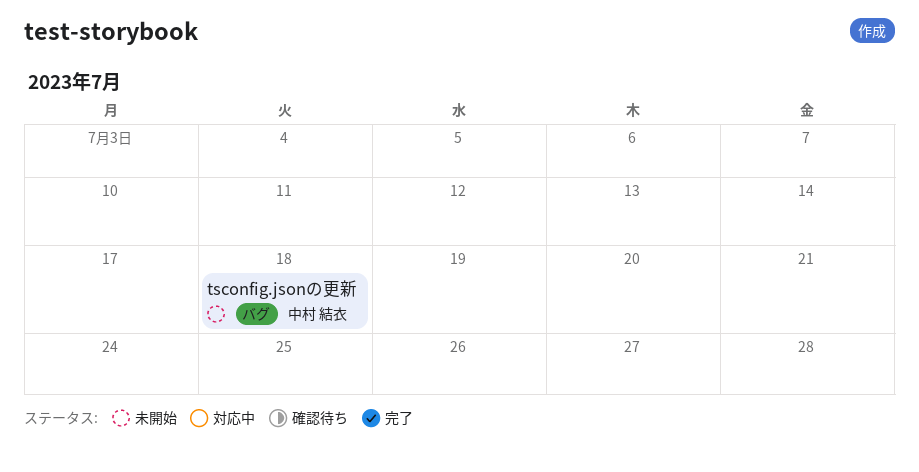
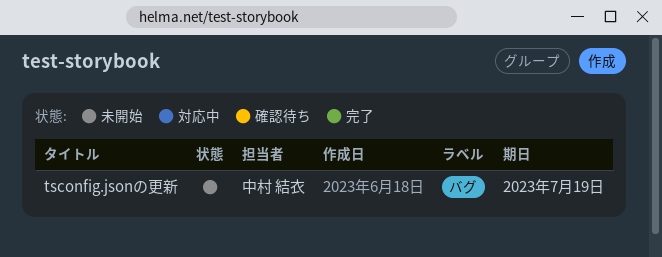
tsconfig.jsonの更新, due: Jul 18 -> Jul 19

